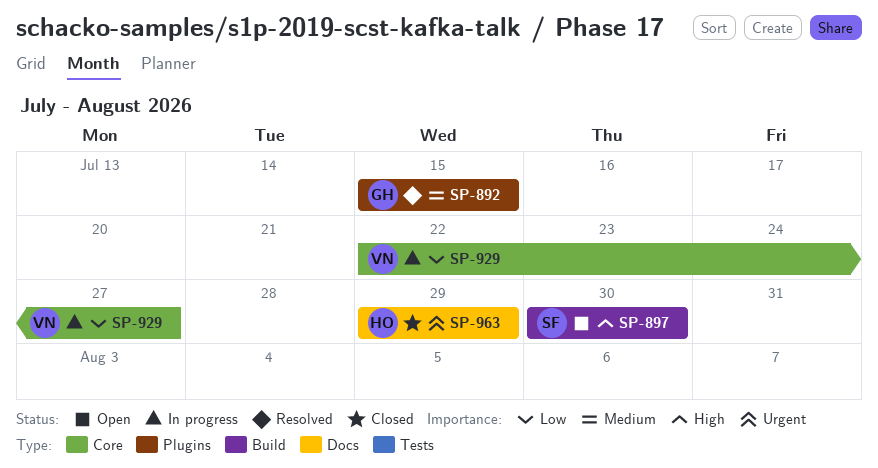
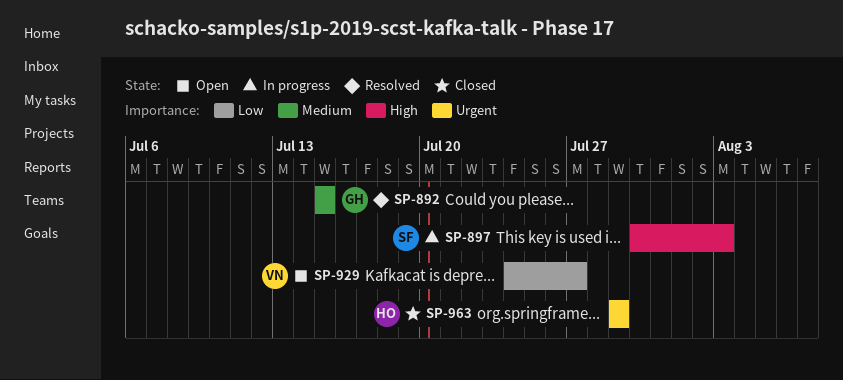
SP-897, status: Open -> In progress
SP-897, due: Jul 30 -> Aug 3
SP-929, status: In progress -> Open
SP-929, start: Jul 22 -> Jul 24

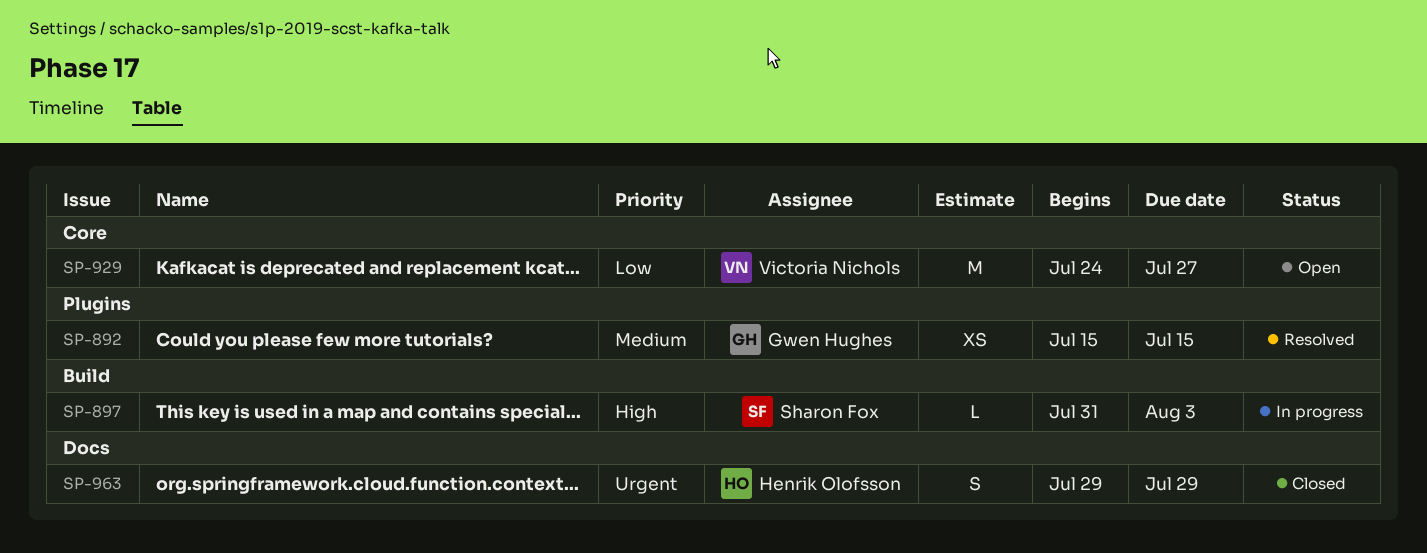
SP-897, start: Jul 30 -> Jul 31

